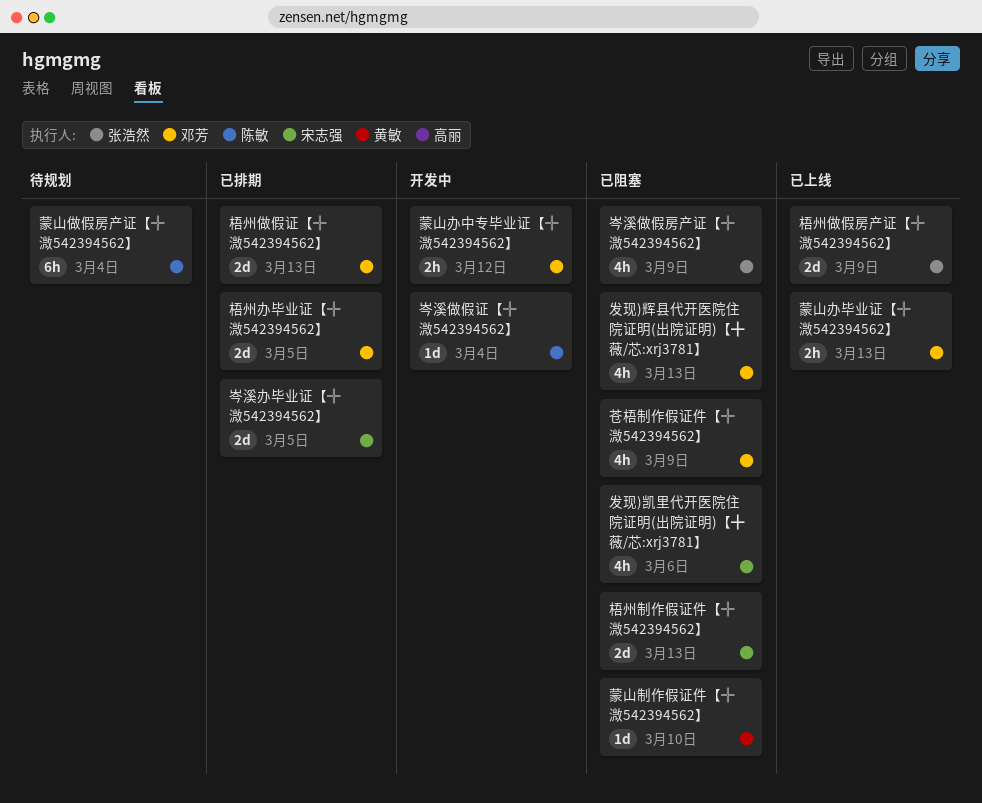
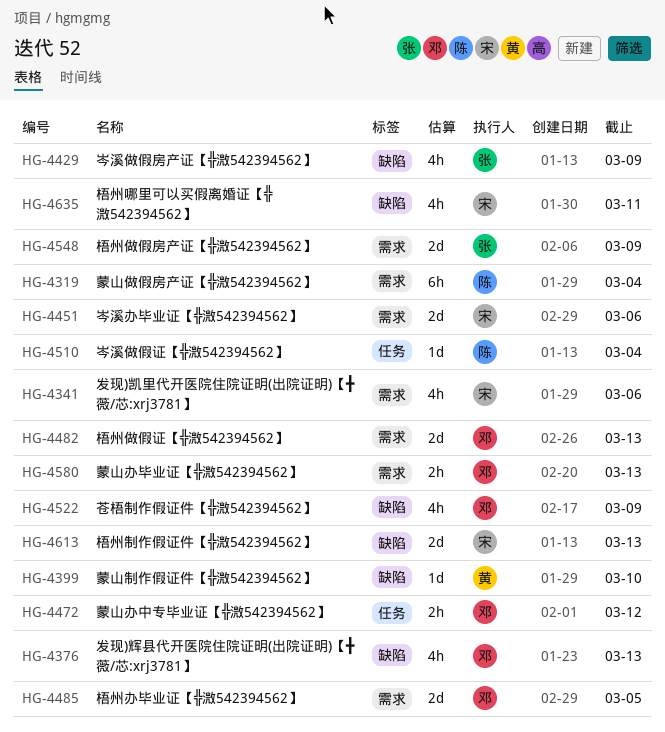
岑溪办毕业证【╬溦542394562】, due: Mar 5 -> Mar 6
梧州哪里可以买假离婚证【╬溦542394562】: none -> present

